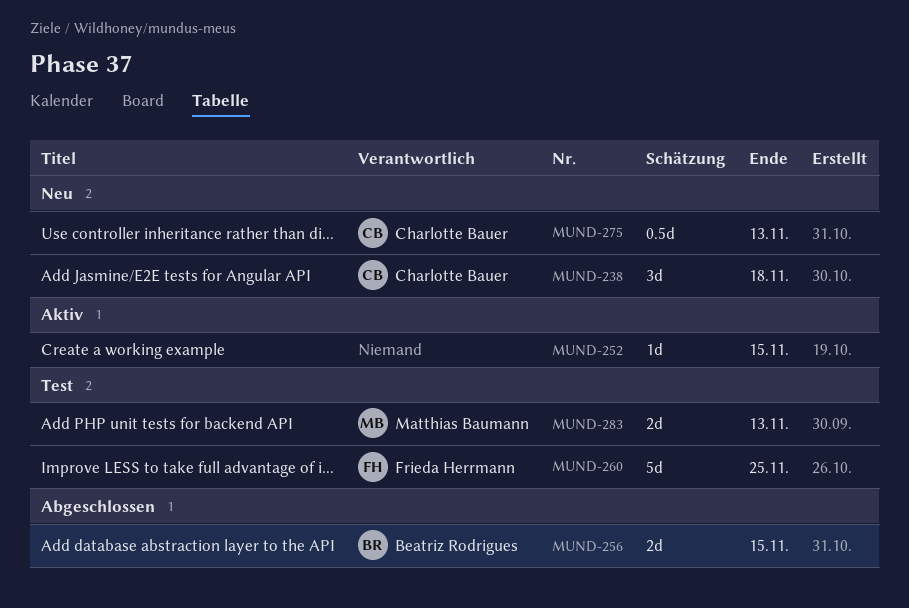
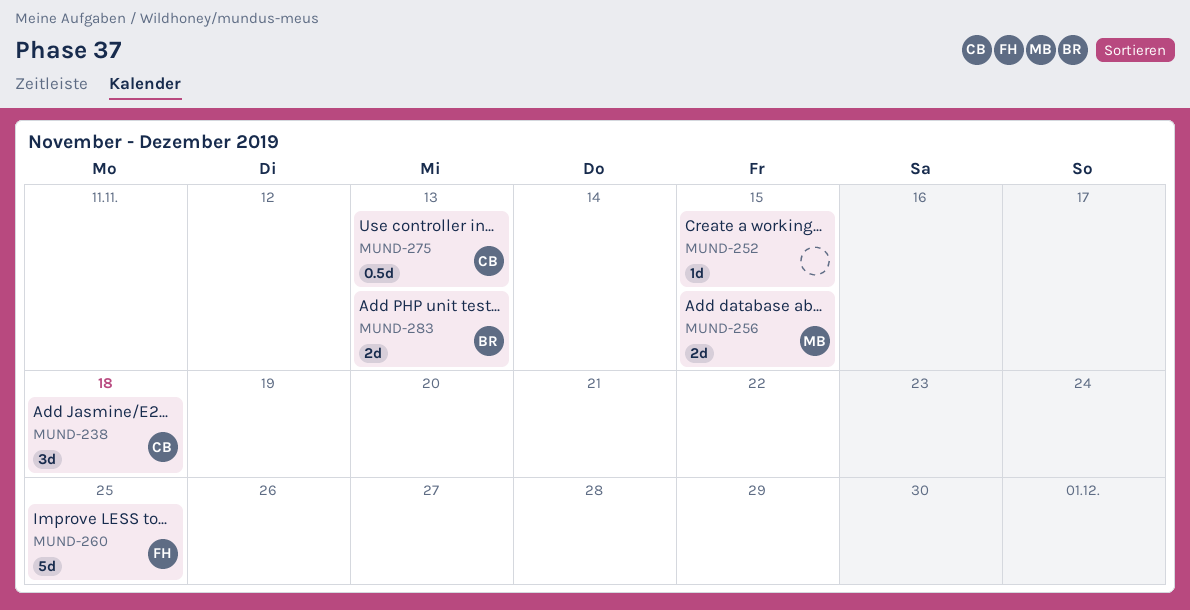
MUND-256, owner: Beatriz Rodrigues -> Matthias Baumann
MUND-283, owner: Matthias Baumann -> Beatriz Rodrigues

